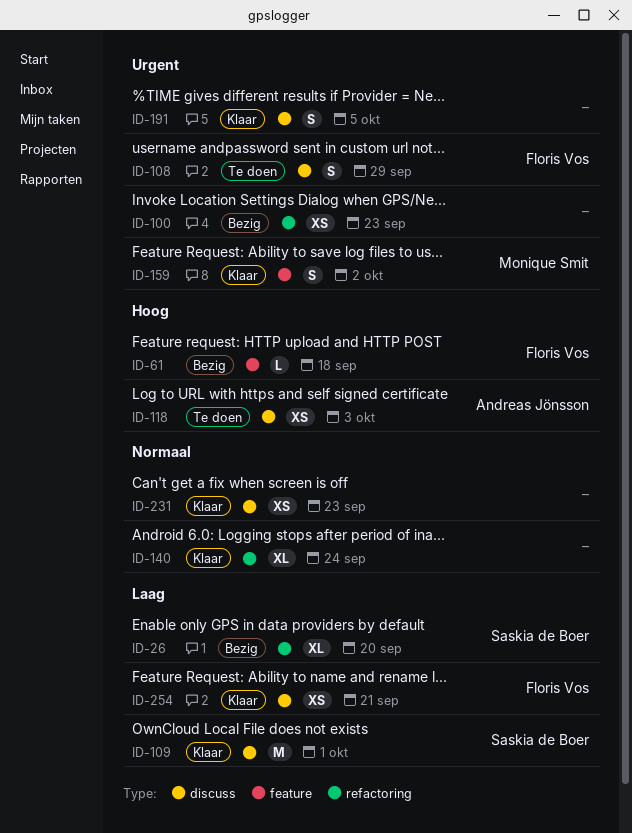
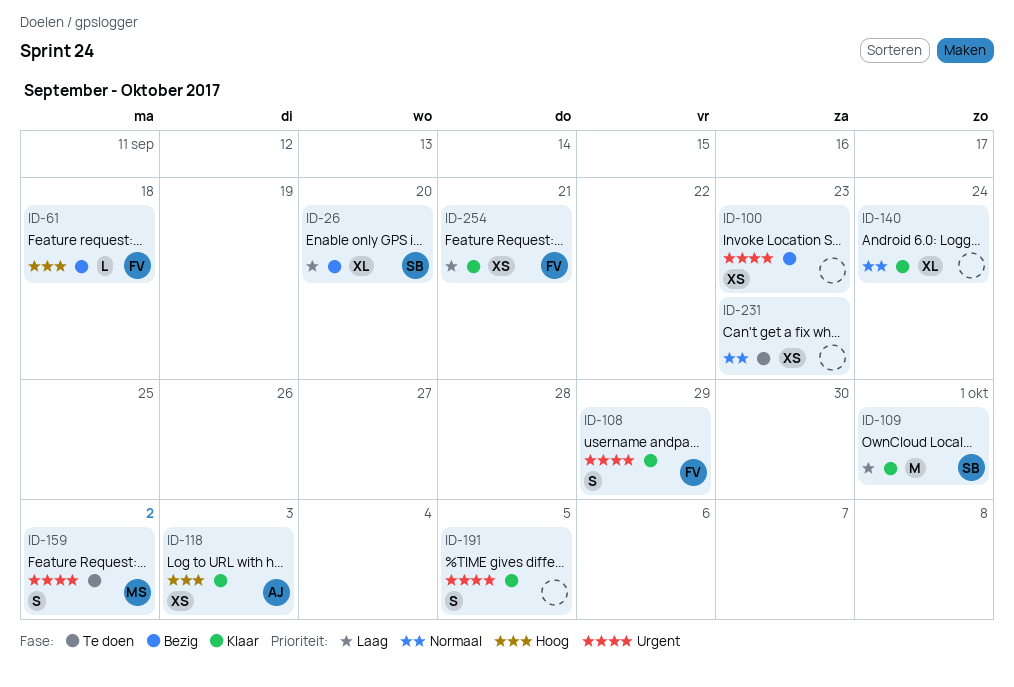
ID-108, status: Te doen -> Klaar
ID-118, status: Te doen -> Klaar
ID-159, status: Klaar -> Te doen
ID-231, status: Klaar -> Te doen

